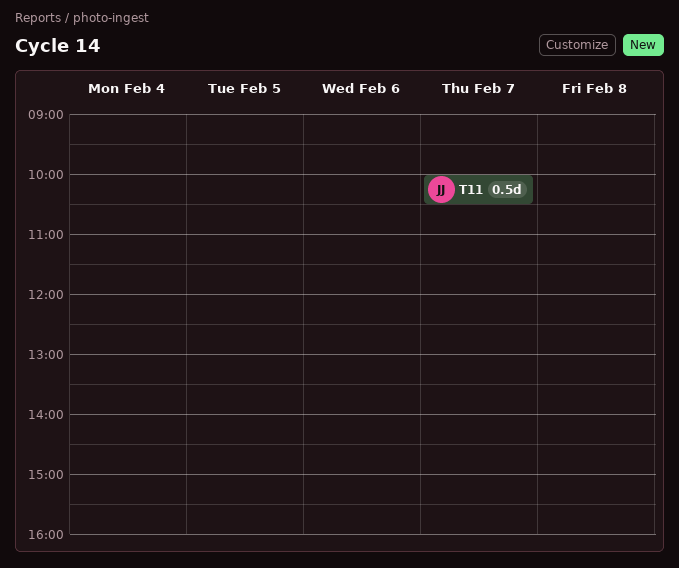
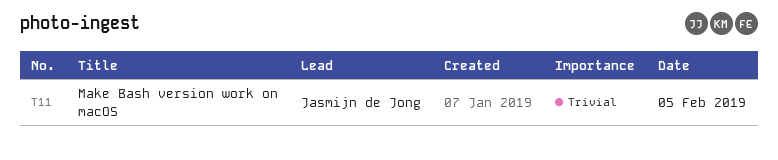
T11, day: Feb 7 -> Feb 5

